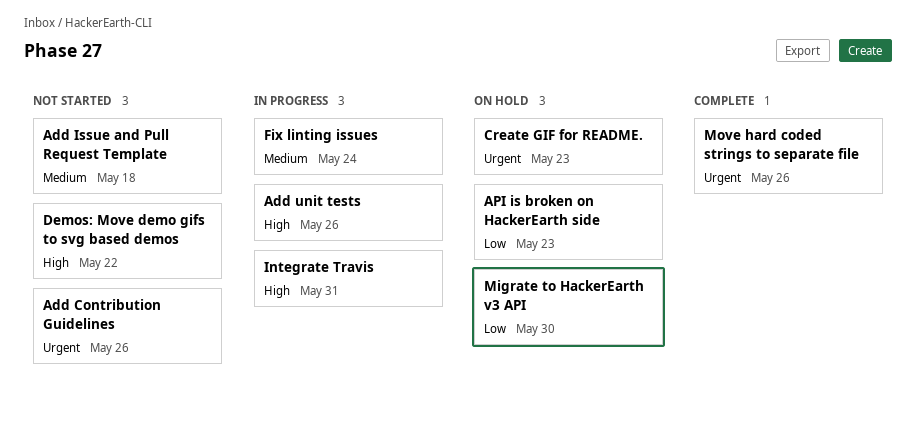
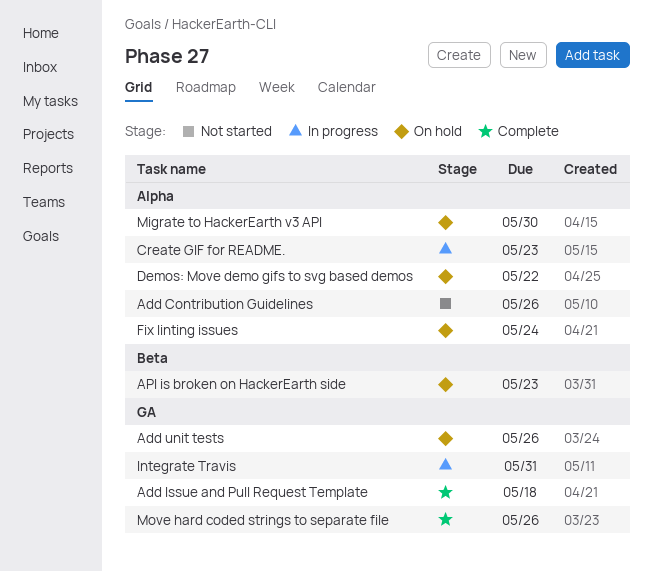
Add Issue and Pull Request Template, status: Not started -> Complete
Add unit tests, status: In progress -> On hold
Create GIF for README., status: On hold -> In progress
Demos: Move demo gifs to svg based demos, status: Not started -> On hold
Fix linting issues, status: In progress -> On hold

